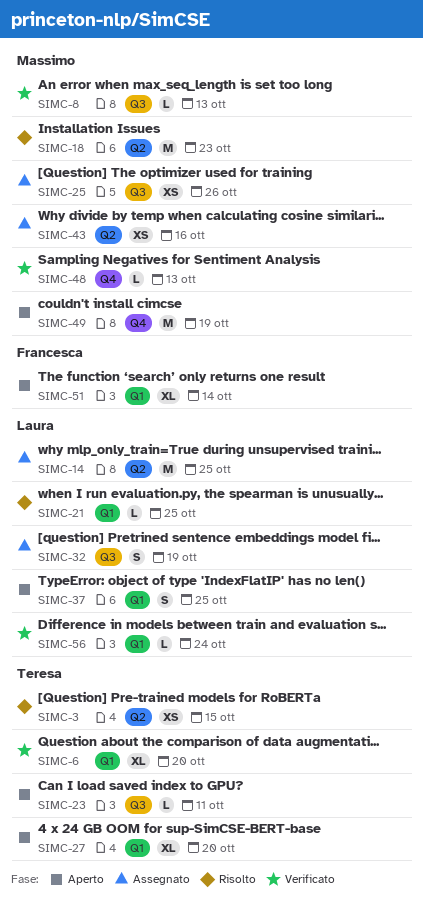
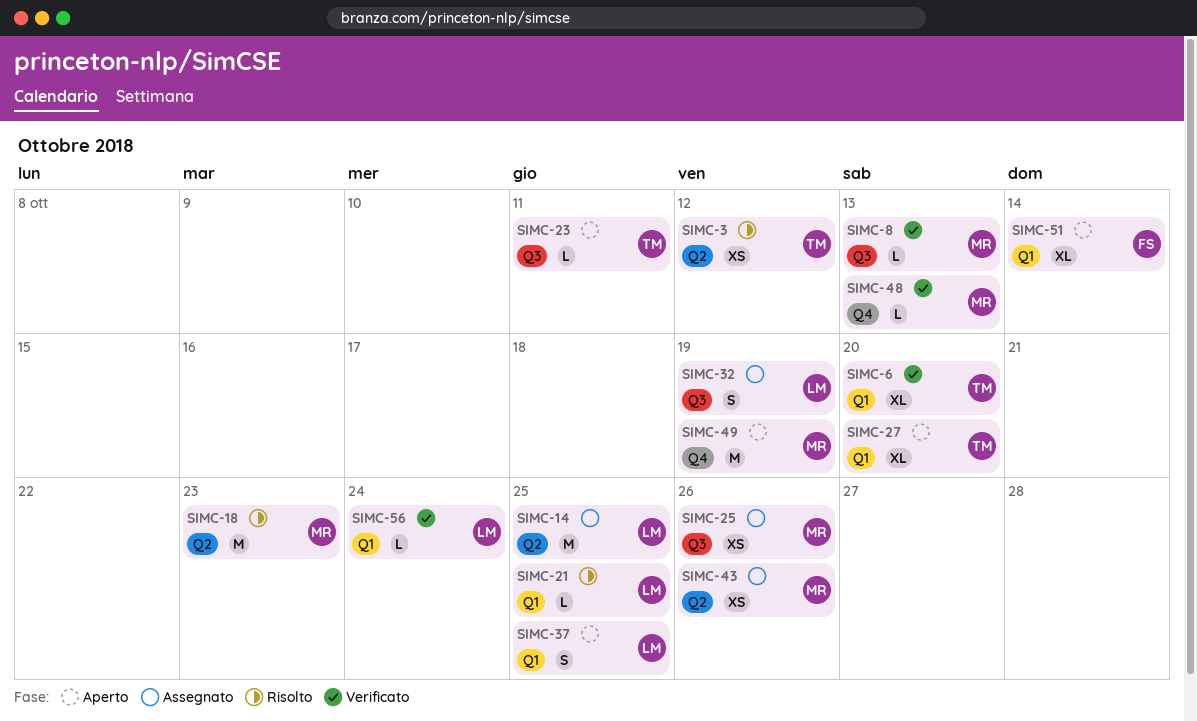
SIMC-3, due: Oct 15 -> Oct 12
SIMC-43, due: Oct 16 -> Oct 26

